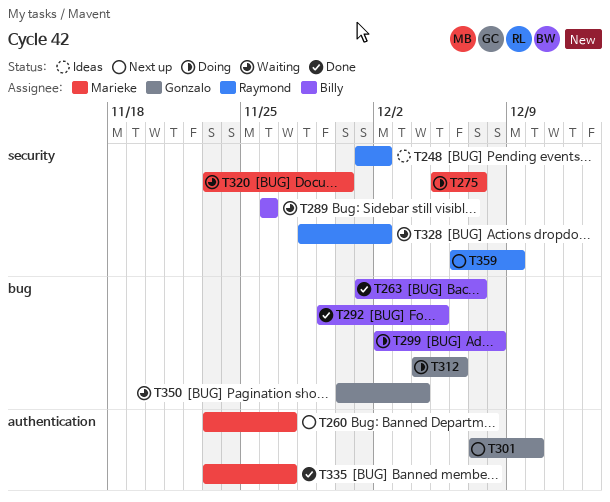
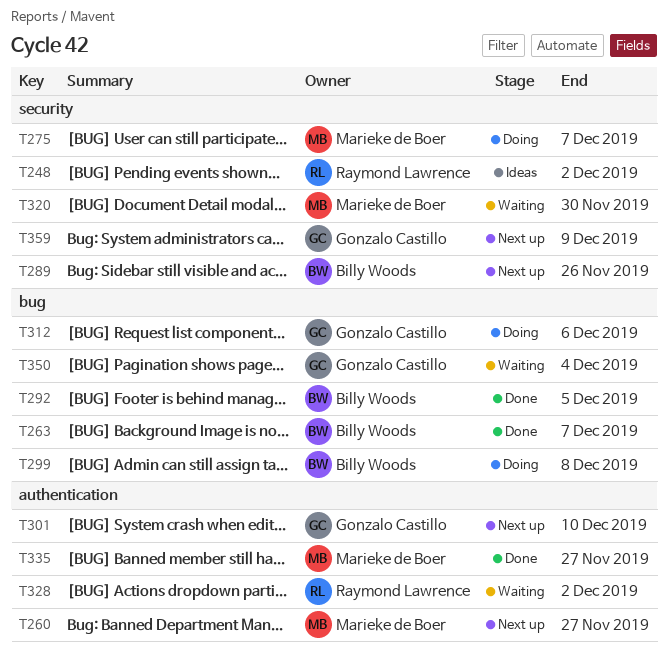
T289, status: Waiting -> Next up
T328, label: security -> authentication
T359, owner: Raymond Lawrence -> Gonzalo Castillo

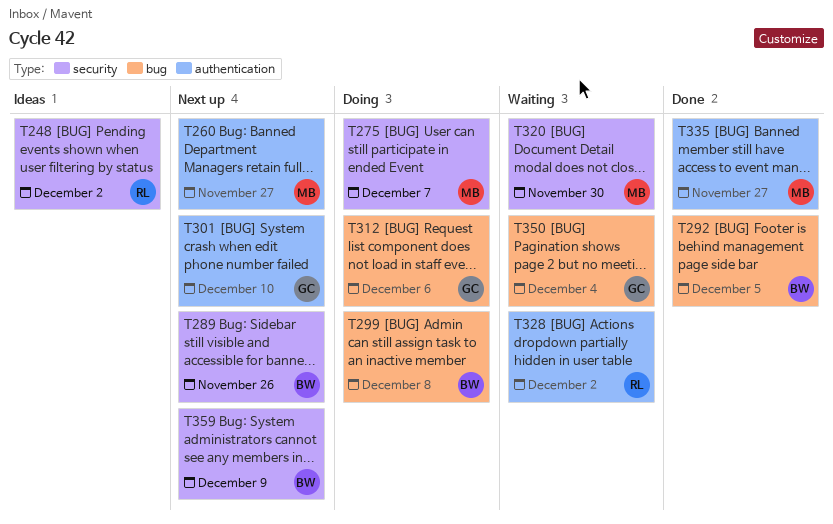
T263: present -> none
T359, owner: Gonzalo Castillo -> Billy Woods

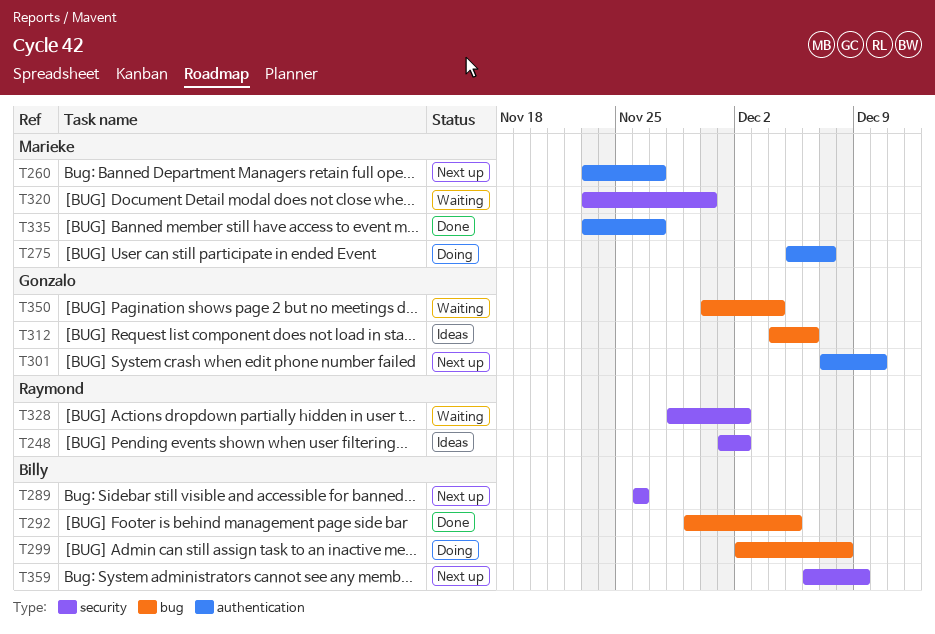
T275, label: security -> authentication
T312, status: Doing -> Ideas
T328, label: authentication -> security

